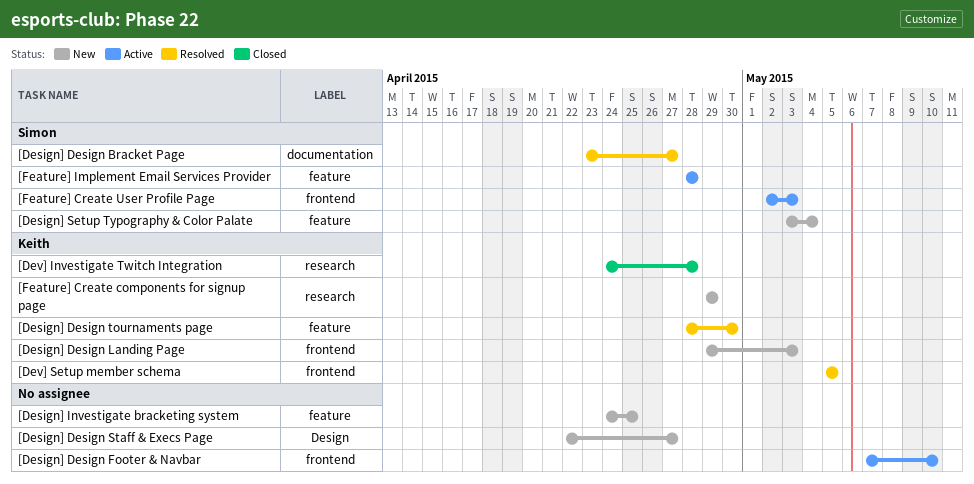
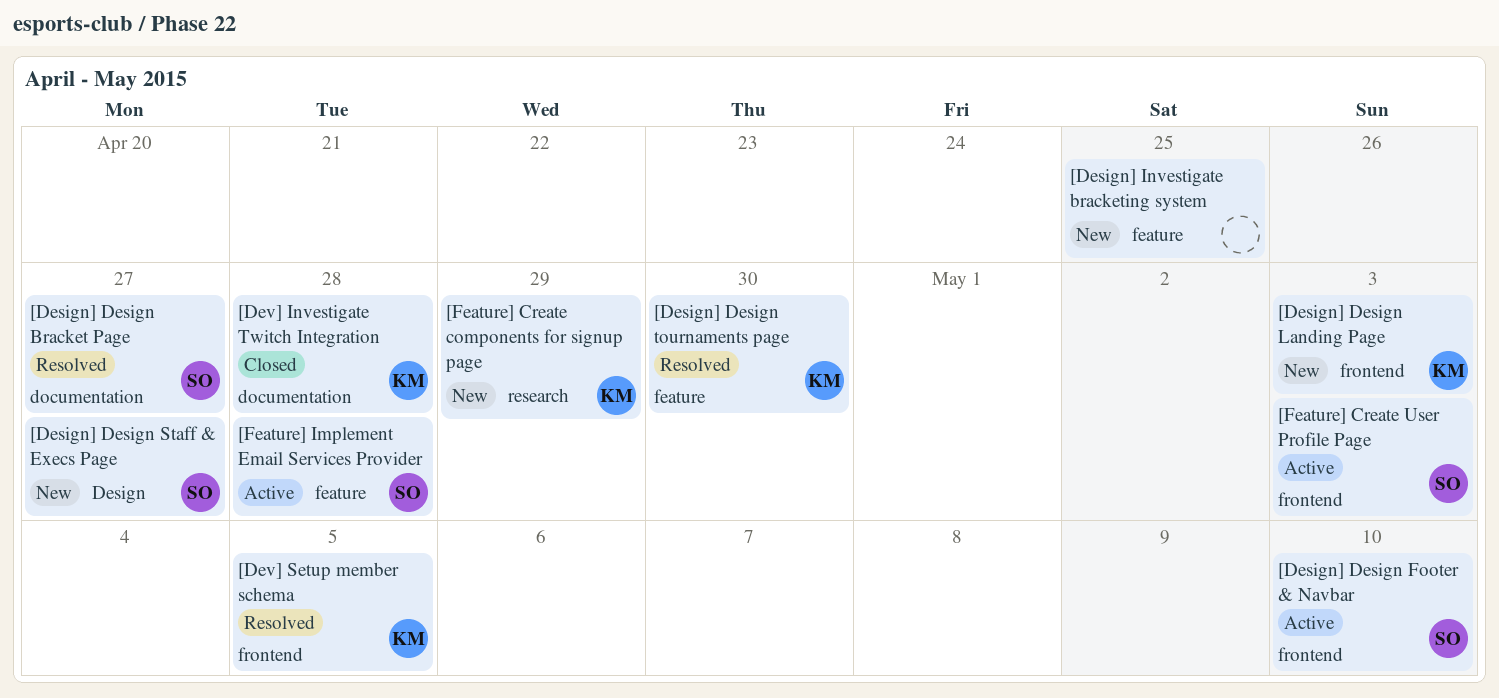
[Design] Design Footer & Navbar, owner: none -> Simon
[Design] Design Staff & Execs Page, owner: none -> Simon
[Design] Setup Typography & Color Palate: present -> none
[Dev] Investigate Twitch Integration, label: research -> documentation

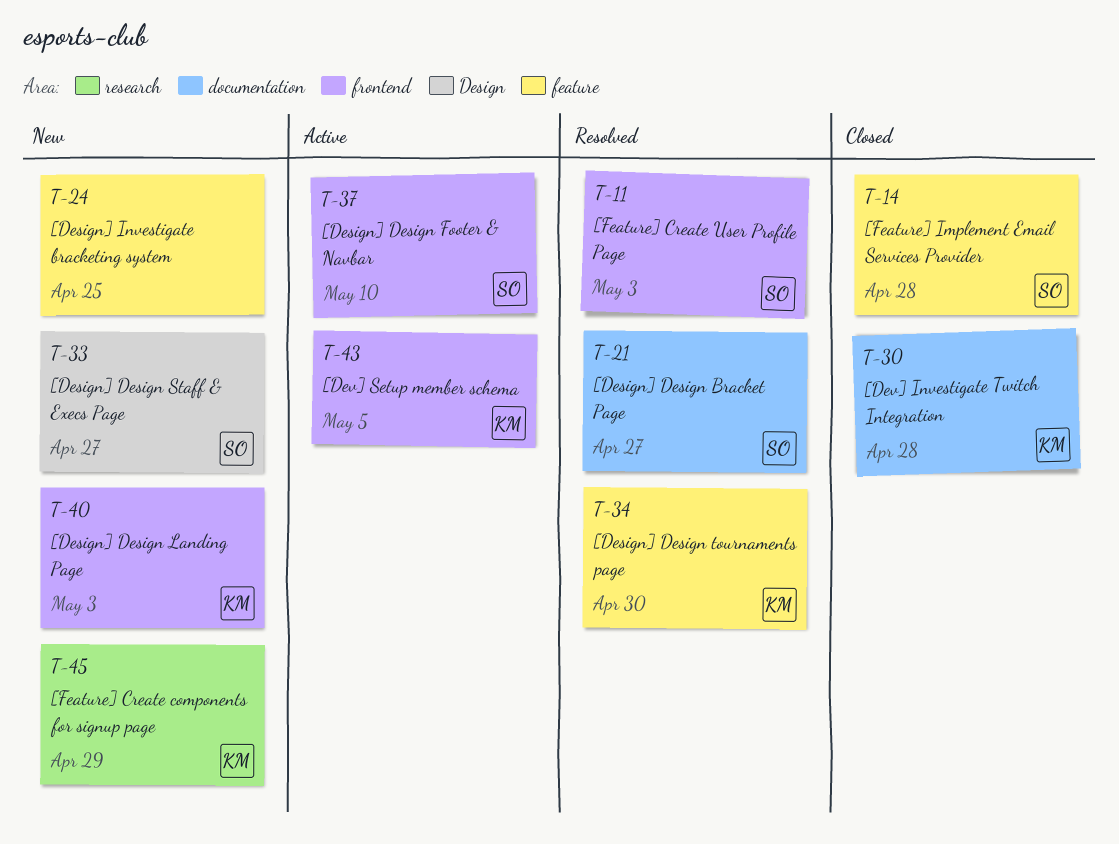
[Dev] Setup member schema, status: Resolved -> Active
[Feature] Create User Profile Page, status: Active -> Resolved
[Feature] Implement Email Services Provider, status: Active -> Closed

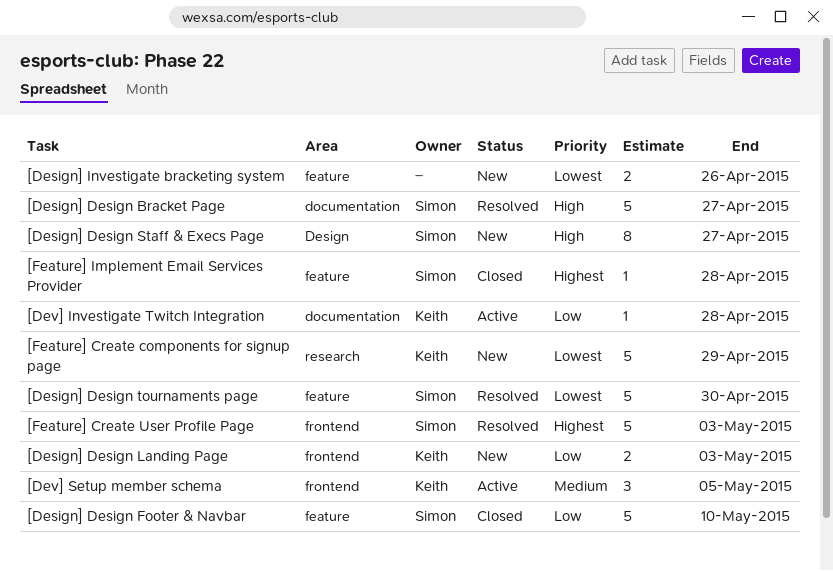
[Design] Design Footer & Navbar, status: Active -> Closed
[Design] Design Footer & Navbar, label: frontend -> feature
[Design] Design tournaments page, owner: Keith -> Simon
[Design] Investigate bracketing system, due: Apr 25 -> Apr 26
[Dev] Investigate Twitch Integration, status: Closed -> Active

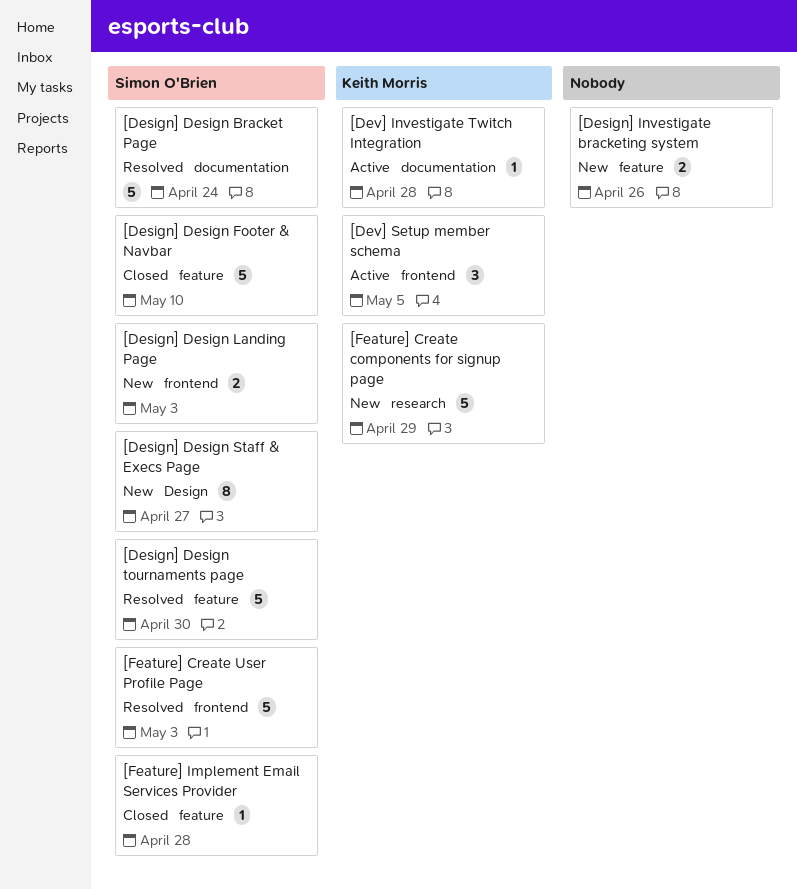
[Design] Design Bracket Page, due: Apr 27 -> Apr 24
[Design] Design Landing Page, owner: Keith Morris -> Simon O'Brien

